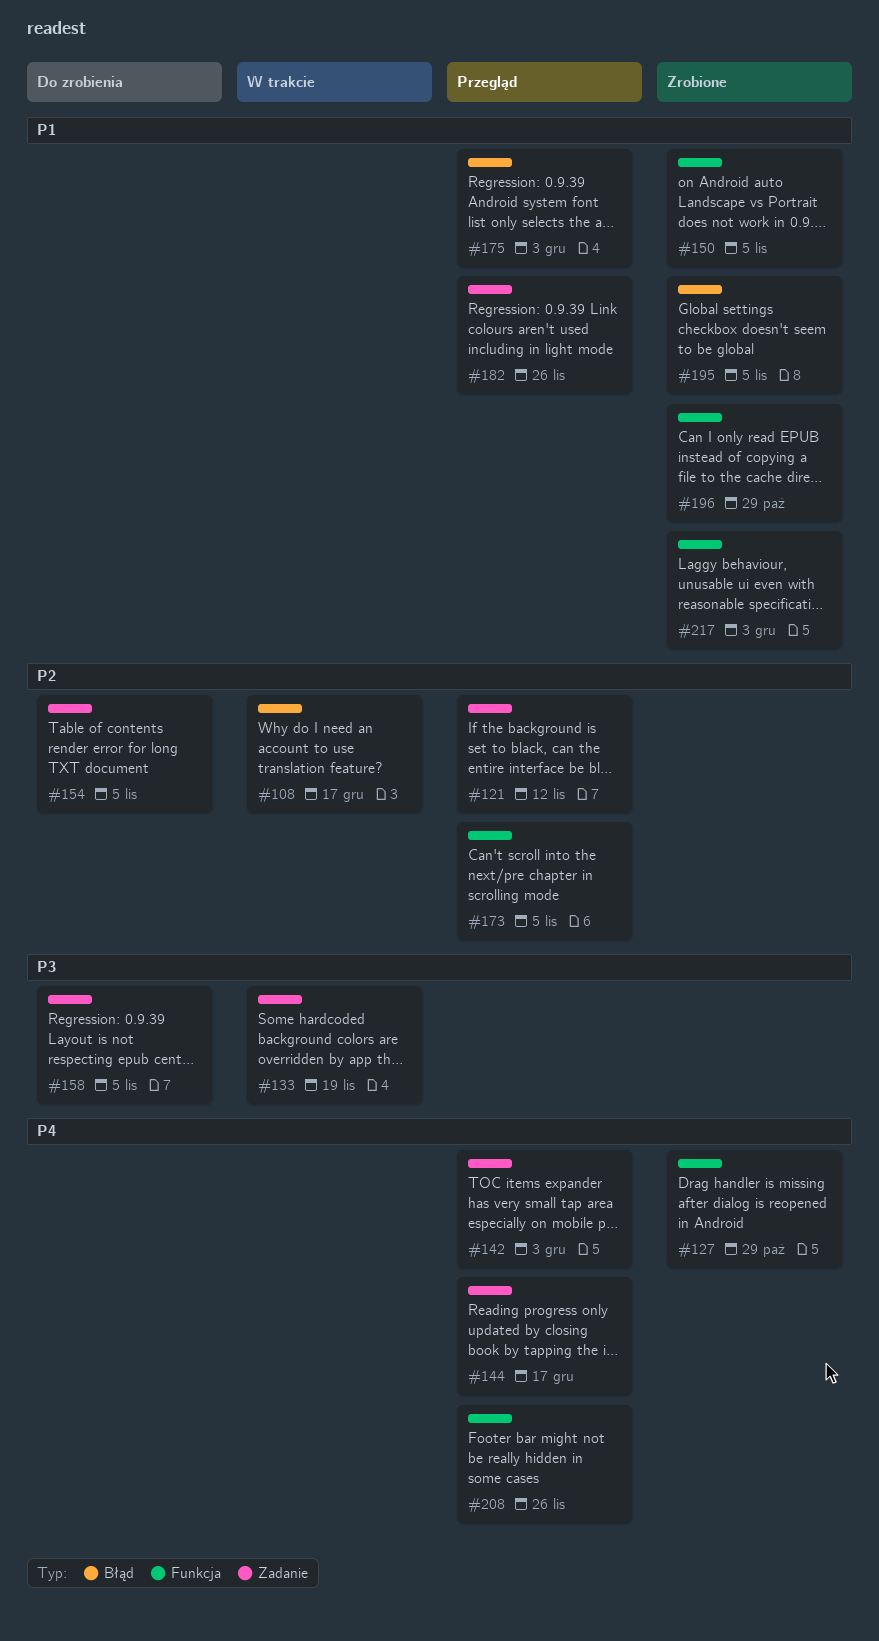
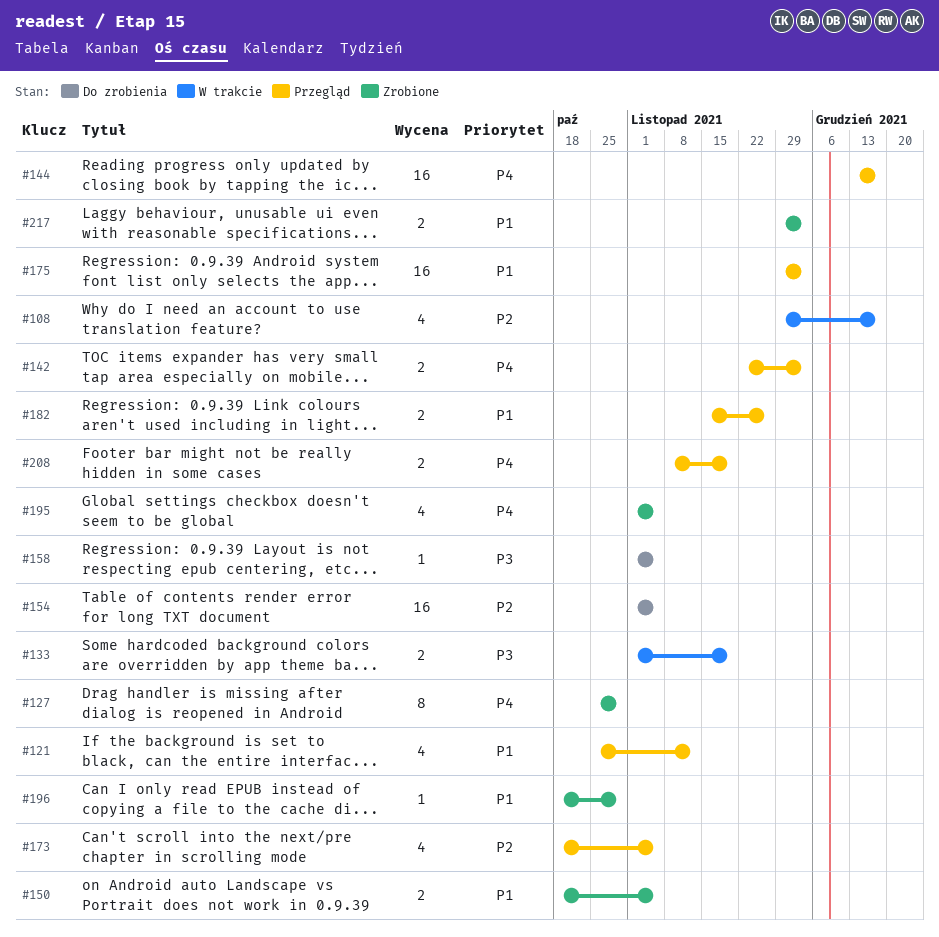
#121, priority: P2 -> P1
#195, priority: P1 -> P4
#208, due: Nov 26 -> Nov 19

